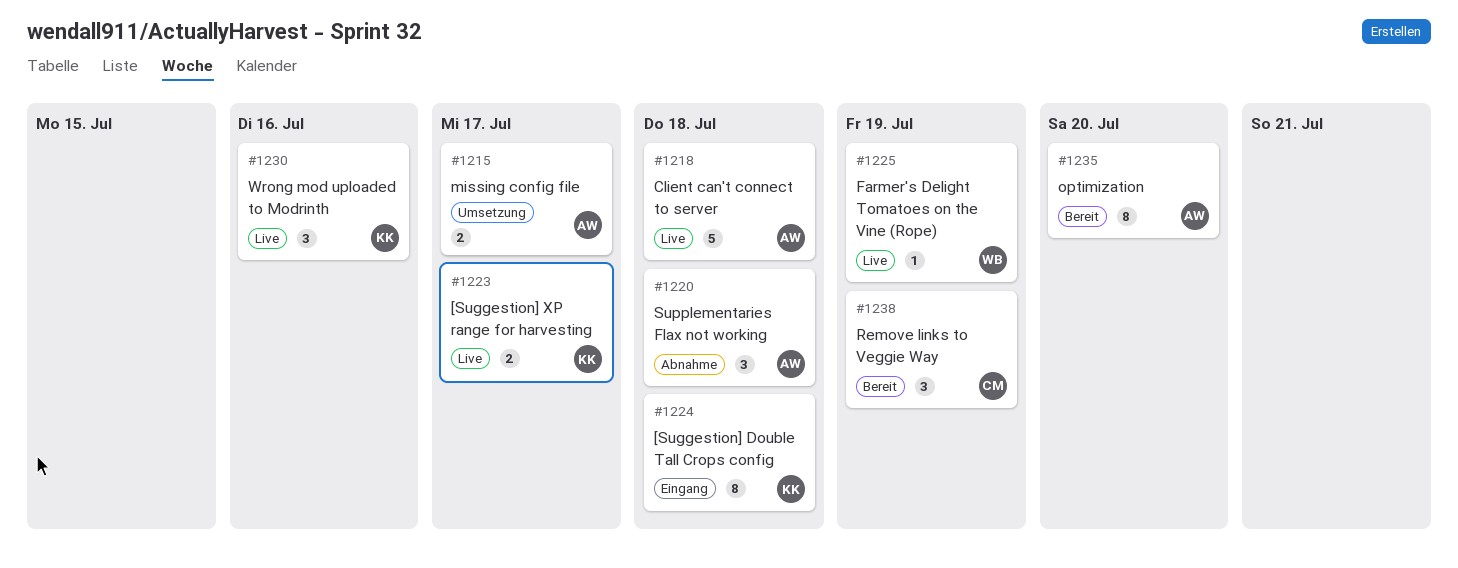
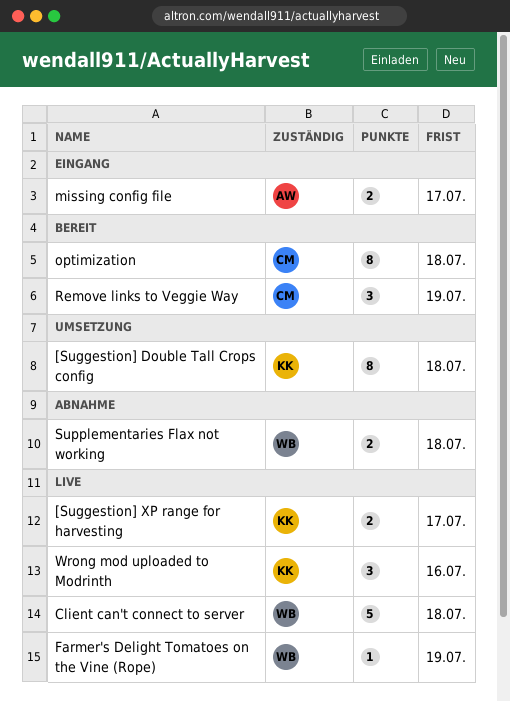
[Suggestion] Double Tall Crops config, status: Eingang -> Umsetzung
Client can't connect to server, owner: AW -> WB
missing config file, status: Umsetzung -> Eingang
optimization, owner: AW -> CM
optimization, due: Jul 20 -> Jul 18
Supplementaries Flax not working, owner: AW -> WB
Supplementaries Flax not working, estimate: 3 -> 2

